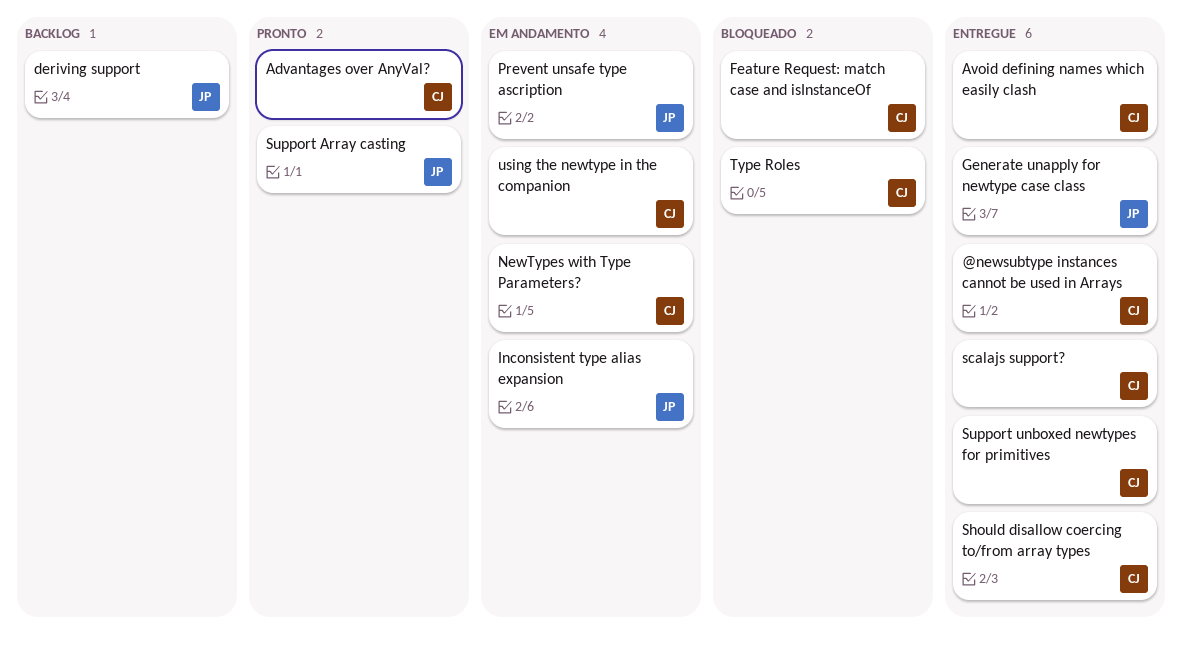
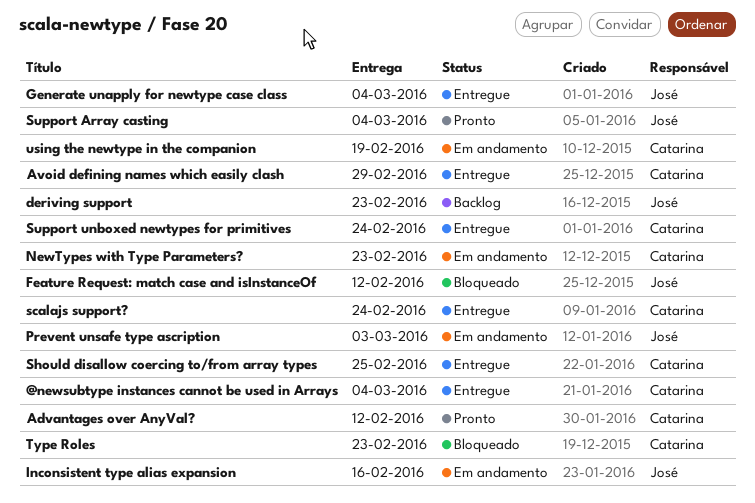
Feature Request: match case and isInstanceOf, owner: Catarina -> José

